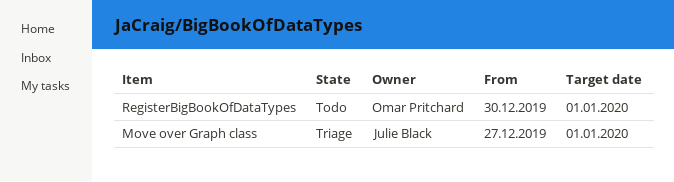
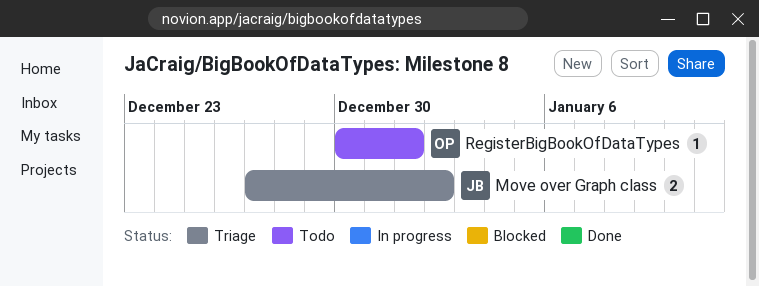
Move over Graph class, due: Jan 1 -> Jan 2

